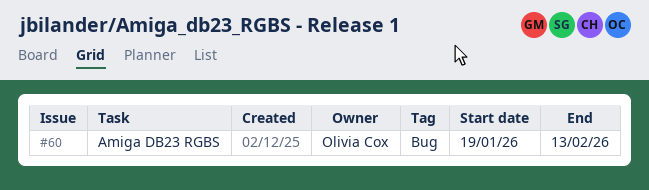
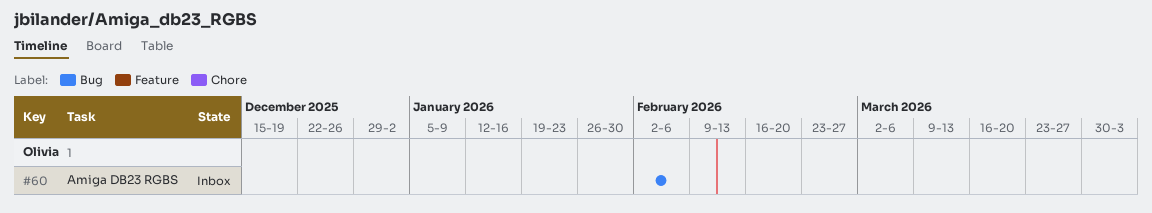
#60, start: Jan 19 -> Feb 2
#60, due: Feb 13 -> Feb 6

